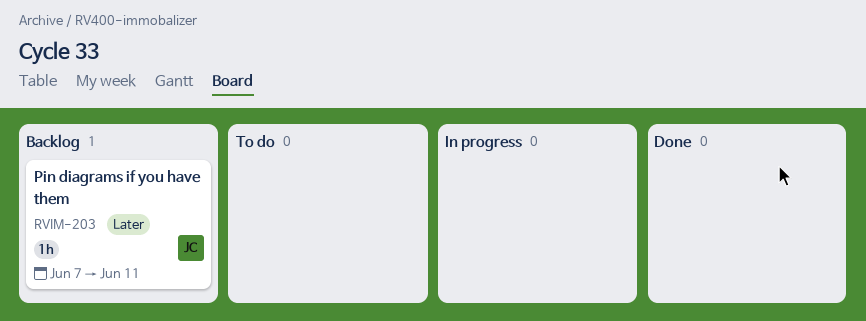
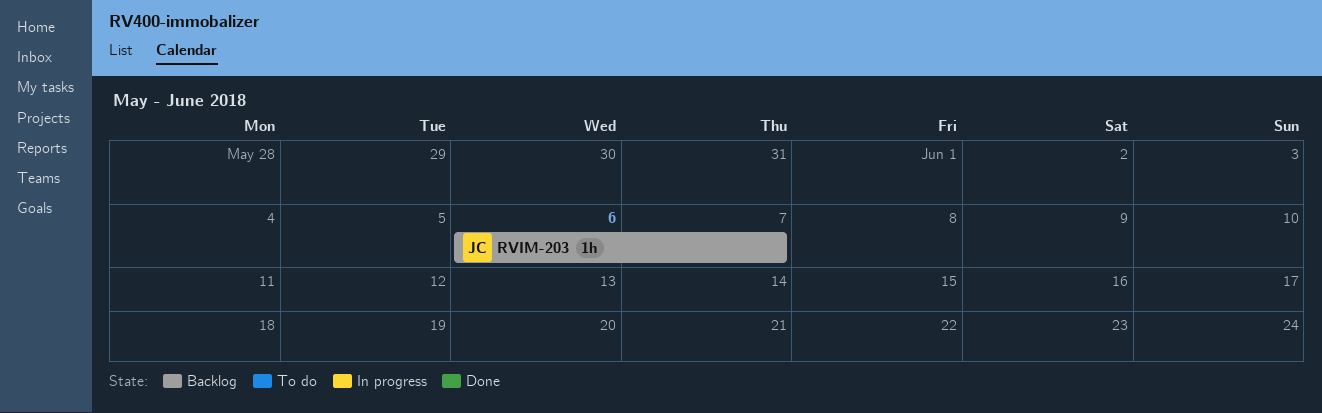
RVIM-203, start: Jun 7 -> Jun 6
RVIM-203, due: Jun 11 -> Jun 7

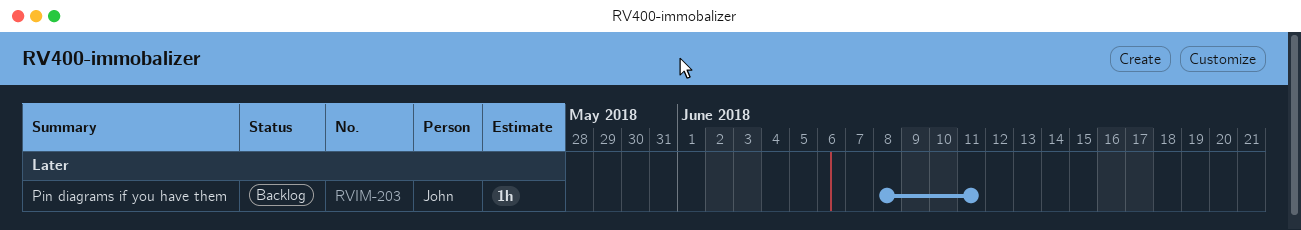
RVIM-203, start: Jun 6 -> Jun 8
RVIM-203, due: Jun 7 -> Jun 11

